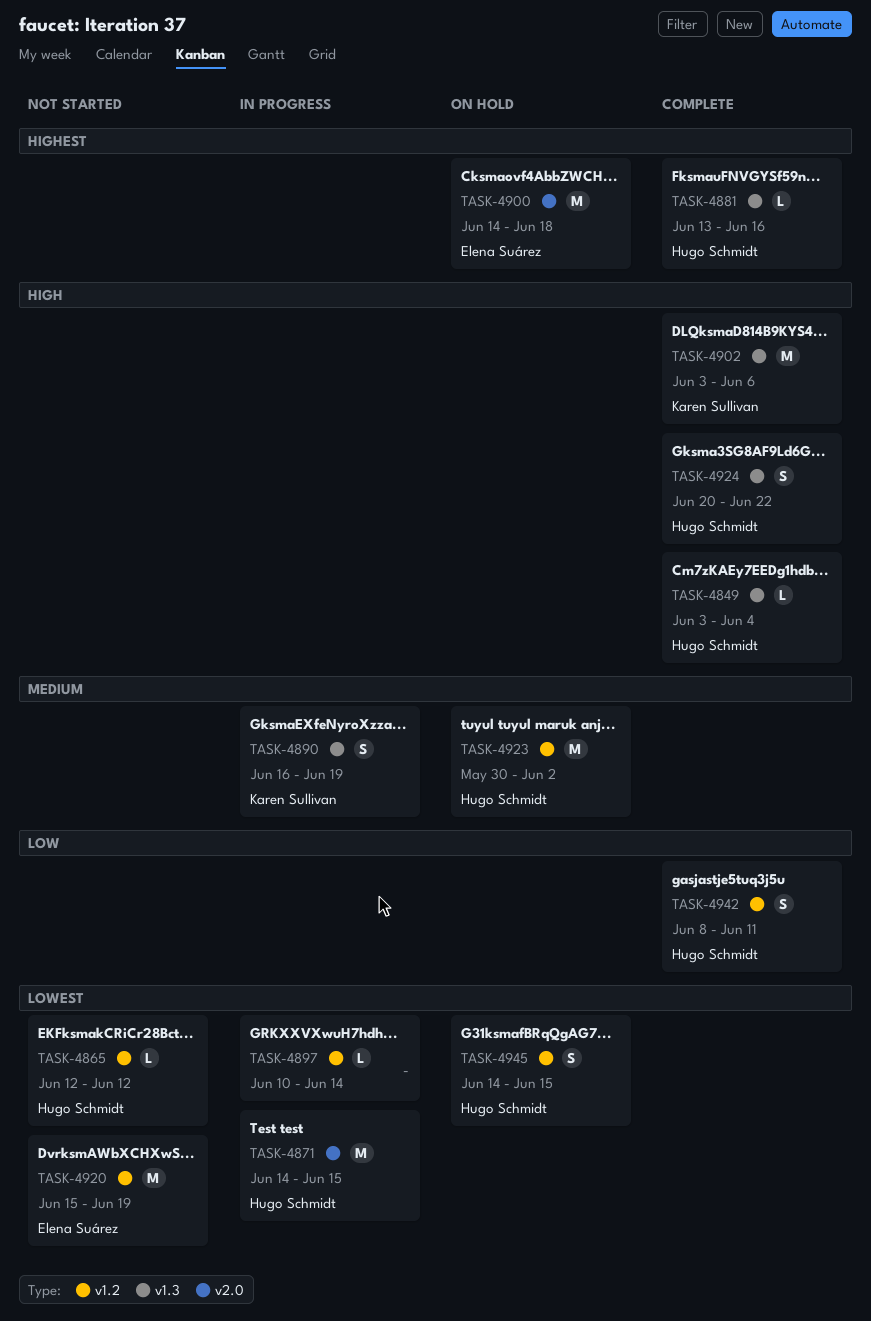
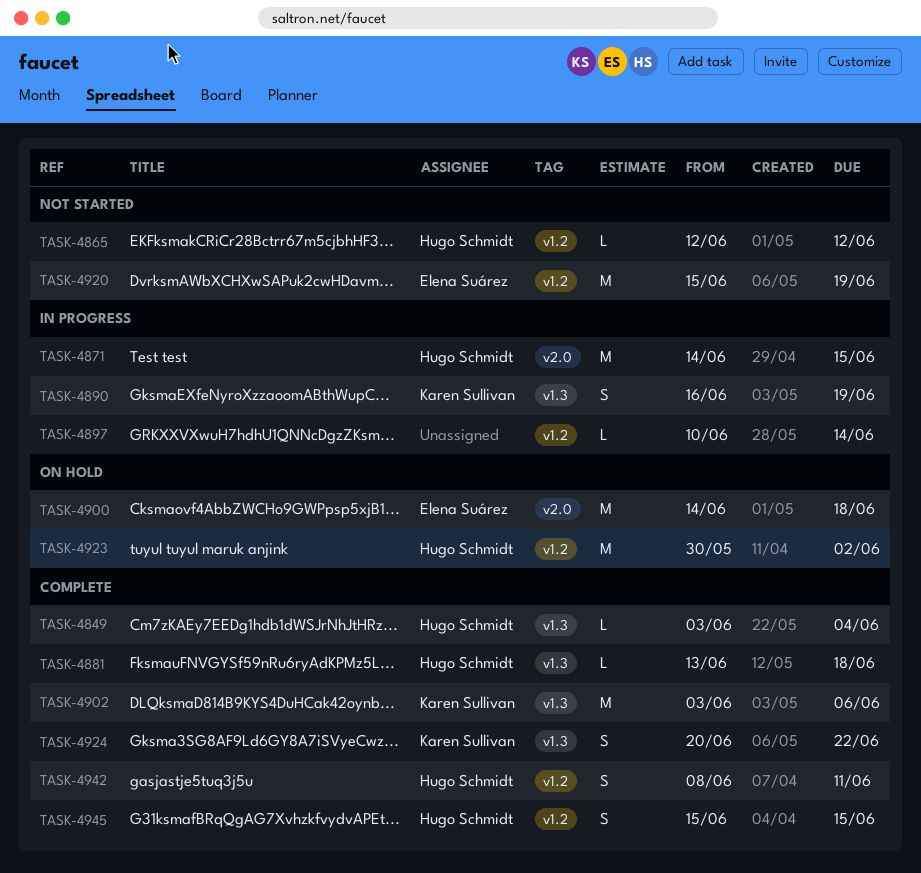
TASK-4881, due: Jun 16 -> Jun 18
TASK-4924, owner: Hugo Schmidt -> Karen Sullivan
TASK-4945, status: On hold -> Complete
TASK-4945, start: Jun 14 -> Jun 15

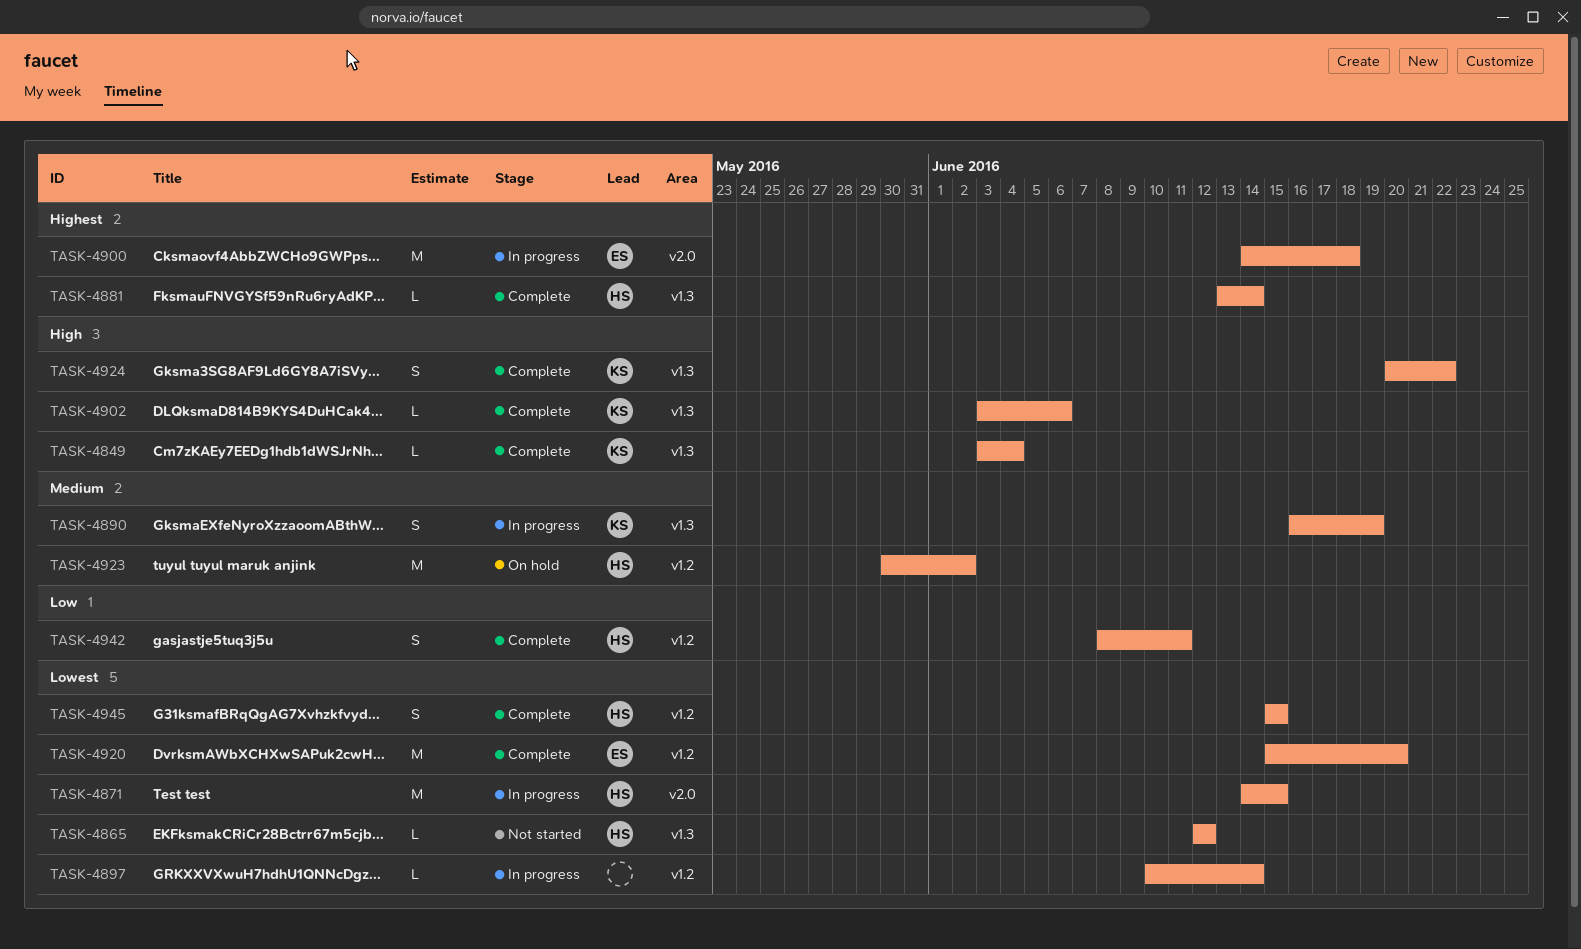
TASK-4849, owner: Hugo Schmidt -> Karen Sullivan
TASK-4865, label: v1.2 -> v1.3
TASK-4881, due: Jun 18 -> Jun 14
TASK-4900, status: On hold -> In progress
TASK-4902, estimate: M -> L
TASK-4920, status: Not started -> Complete
TASK-4920, due: Jun 19 -> Jun 20

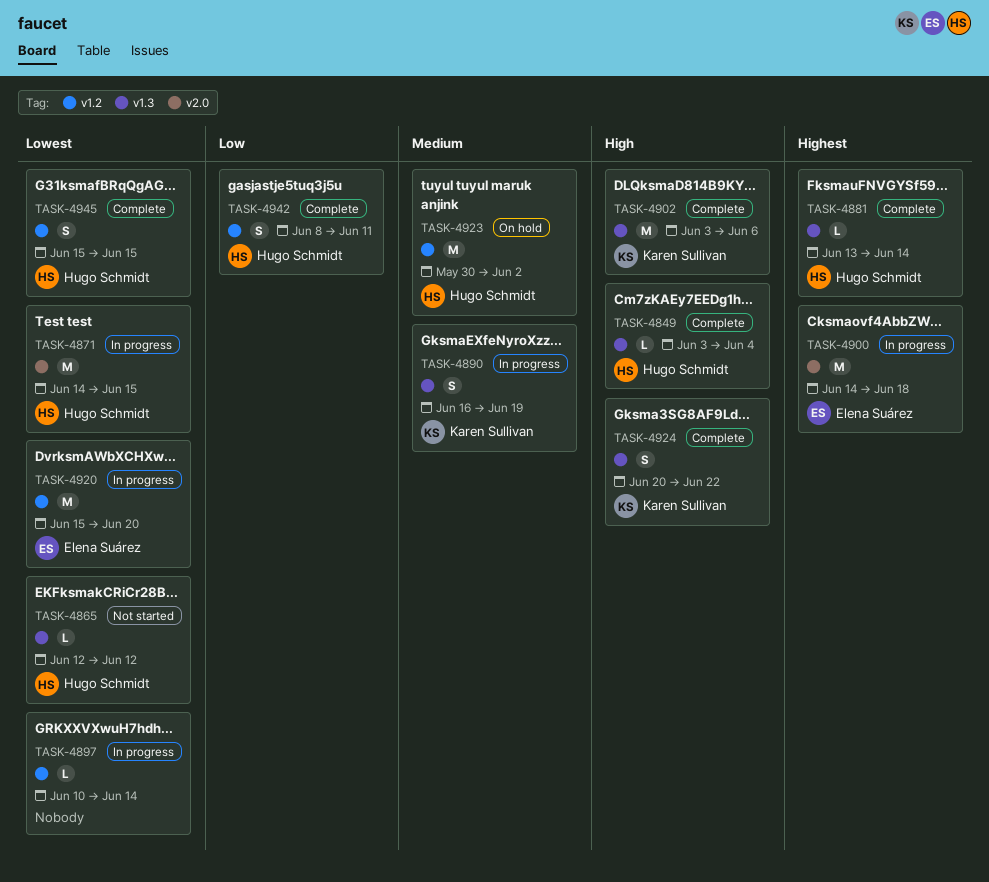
TASK-4849, owner: Karen Sullivan -> Hugo Schmidt
TASK-4902, estimate: L -> M
TASK-4920, status: Complete -> In progress

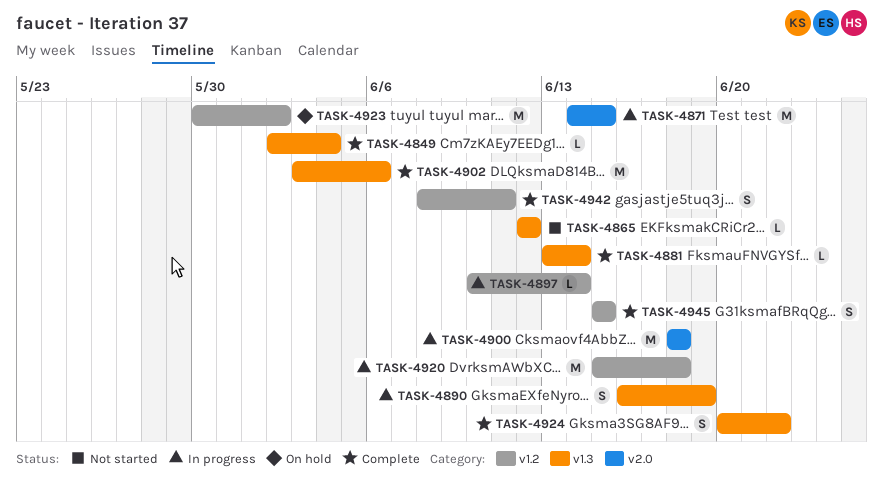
TASK-4849, start: Jun 3 -> Jun 2
TASK-4900, start: Jun 14 -> Jun 18
TASK-4920, due: Jun 20 -> Jun 18

